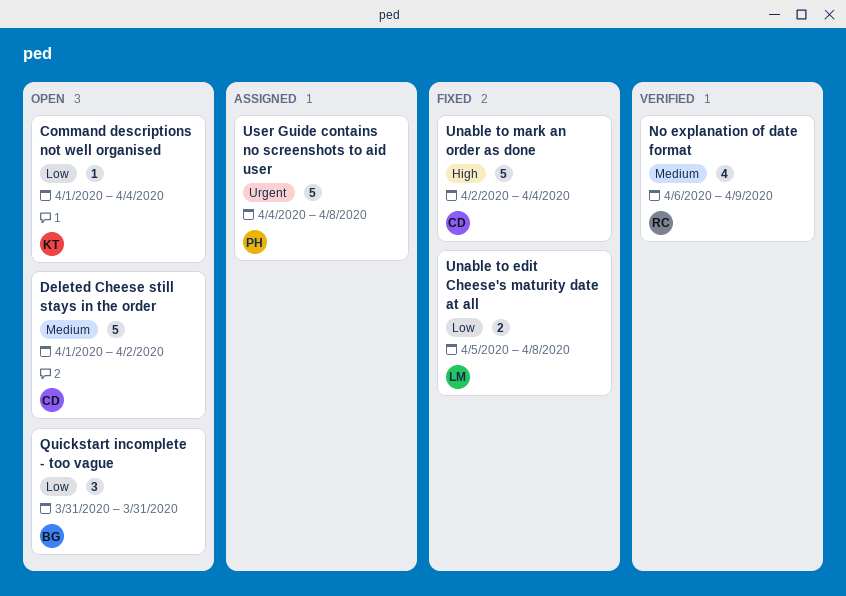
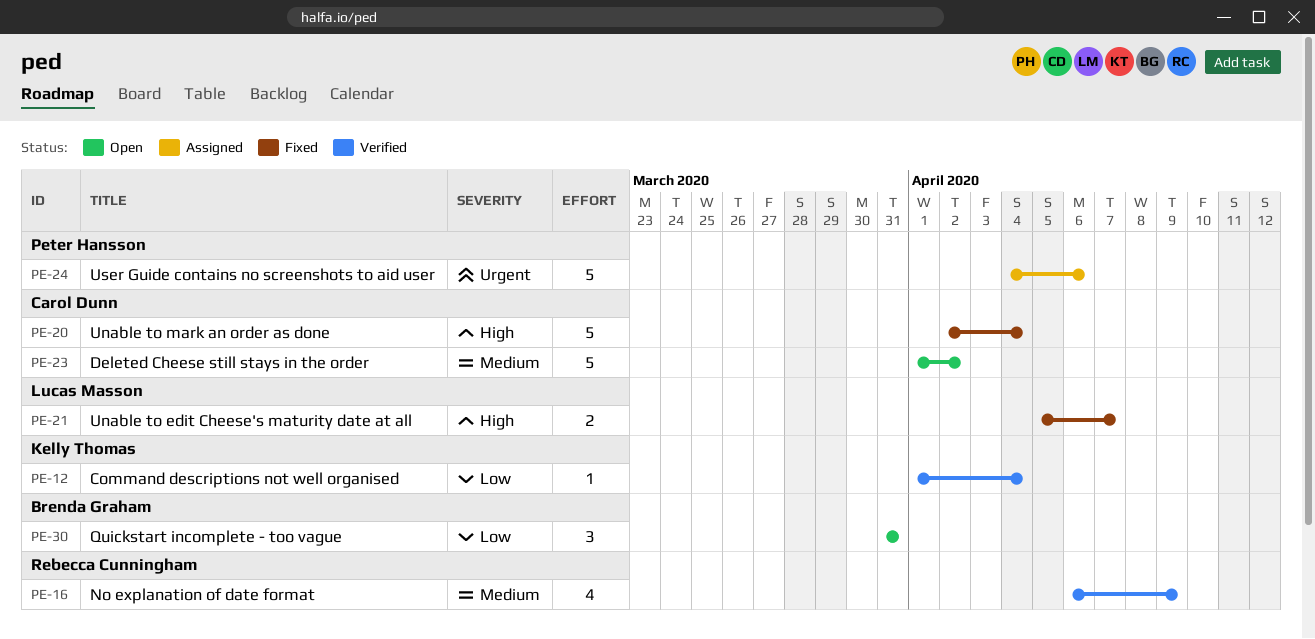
Command descriptions not well organised, status: Open -> Verified
Unable to edit Cheese's maturity date at all, priority: Low -> High
Unable to edit Cheese's maturity date at all, due: Apr 8 -> Apr 7
User Guide contains no screenshots to aid user, due: Apr 8 -> Apr 6

